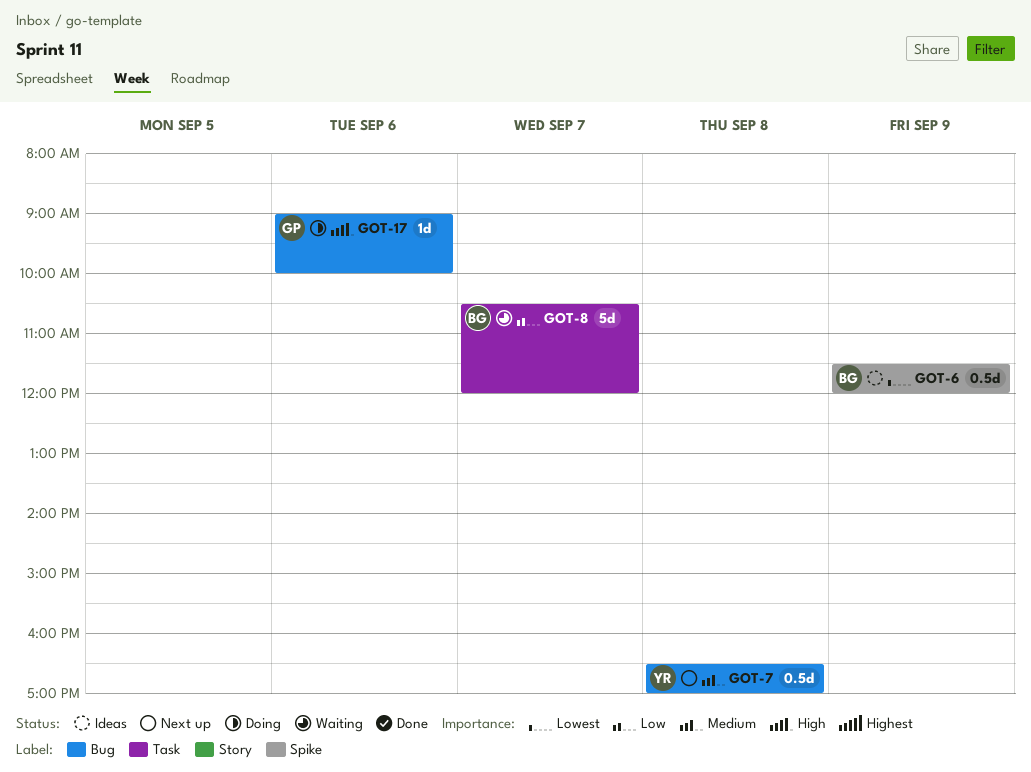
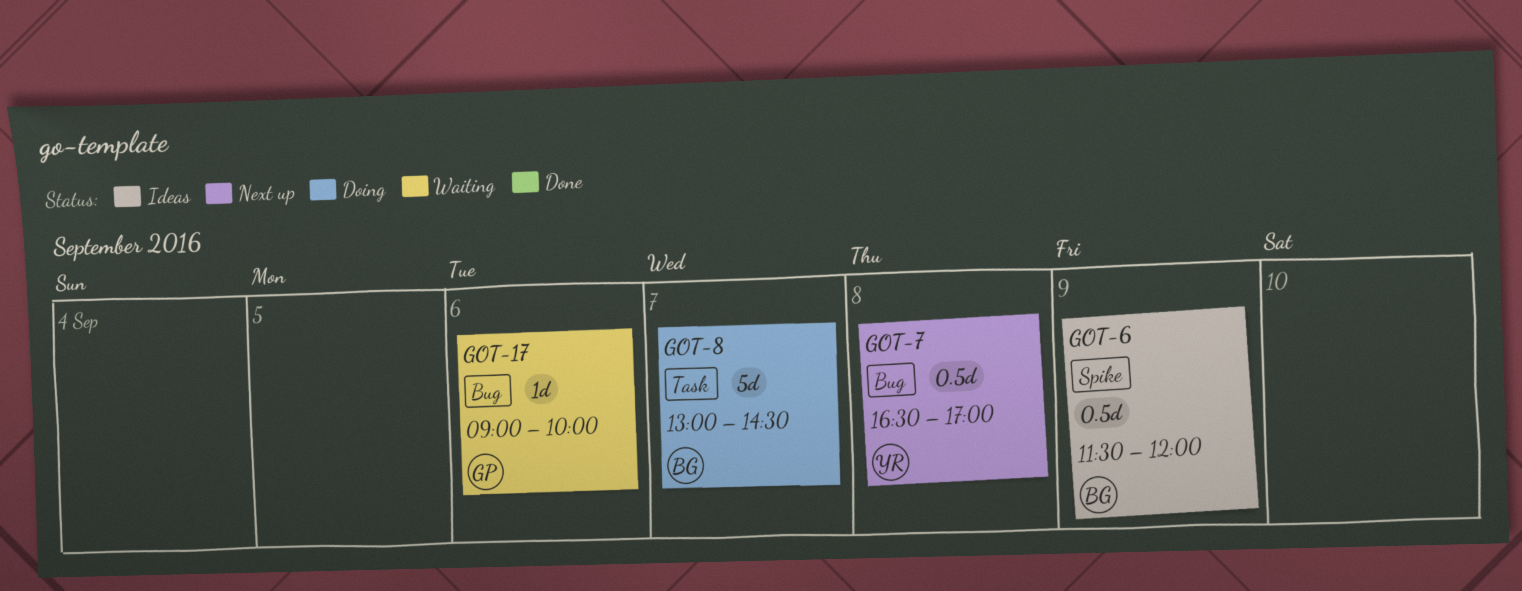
GOT-8, status: Waiting -> Doing
GOT-8, begins: 10:30 -> 13:00
GOT-8, ends: 12:00 -> 14:30
GOT-17, status: Doing -> Waiting

